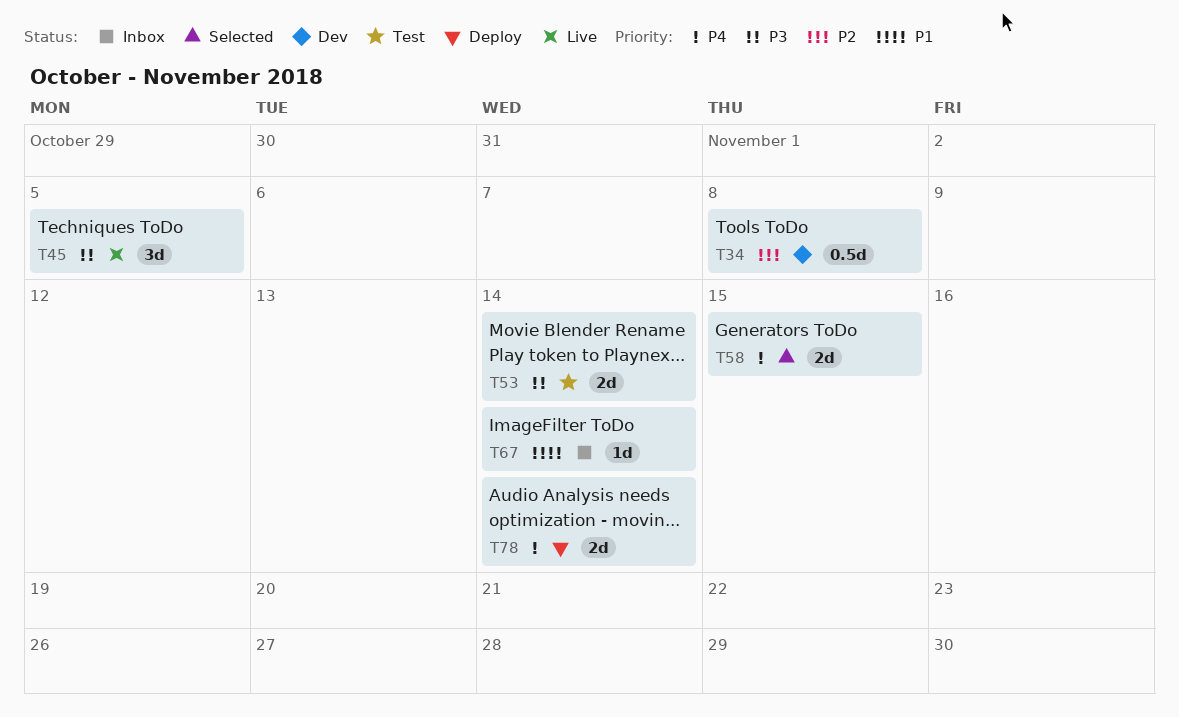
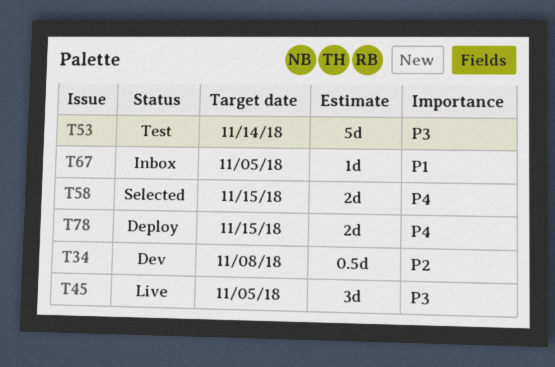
T53, estimate: 2d -> 5d
T67, due: Nov 14 -> Nov 5
T78, due: Nov 14 -> Nov 15

